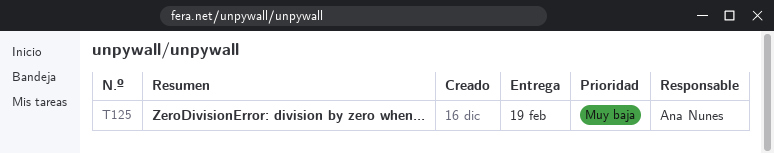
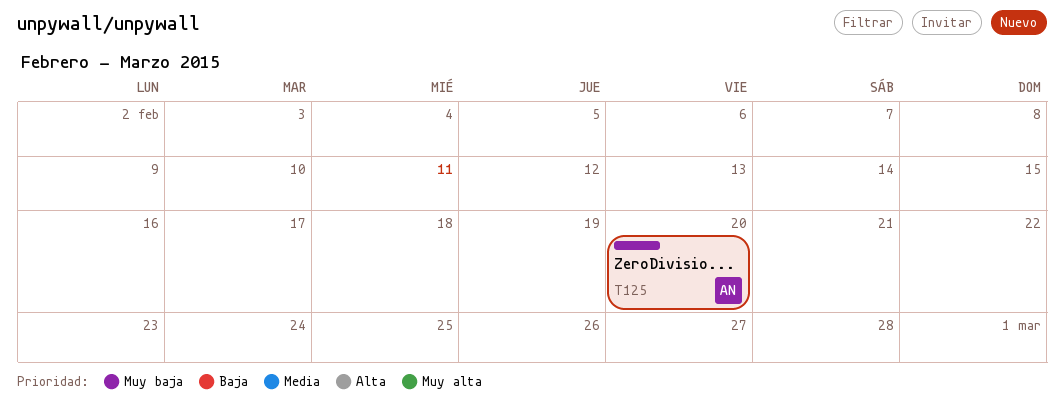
T125, due: Feb 19 -> Feb 20

